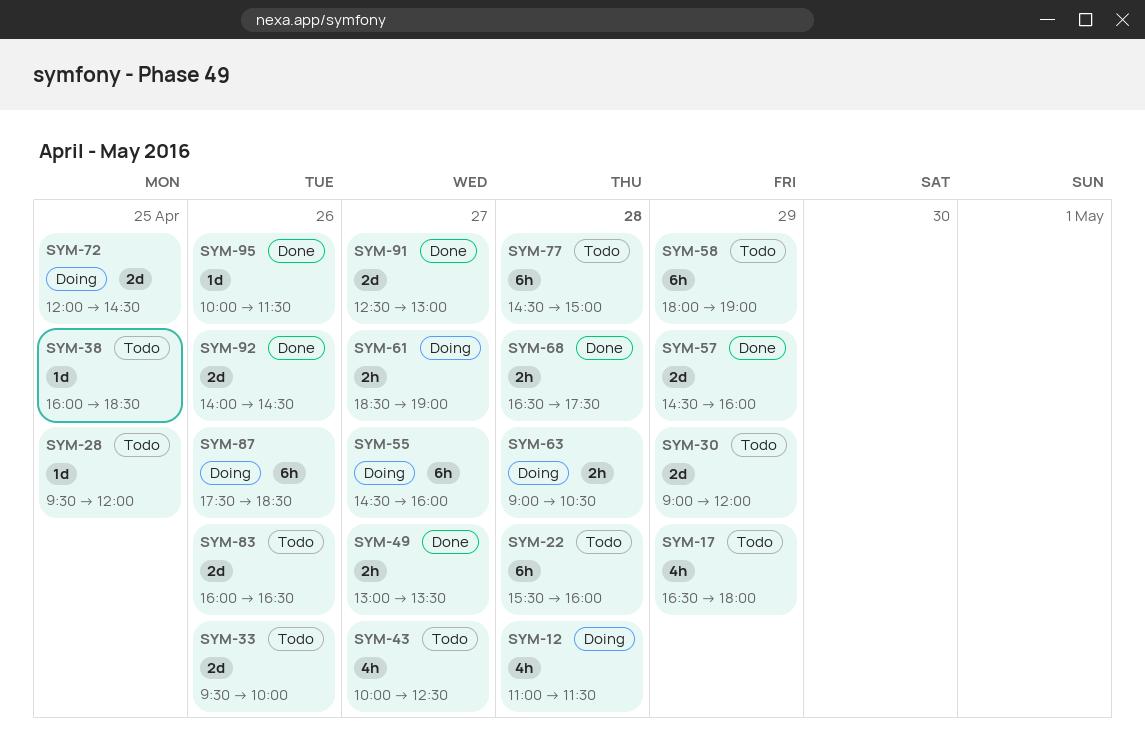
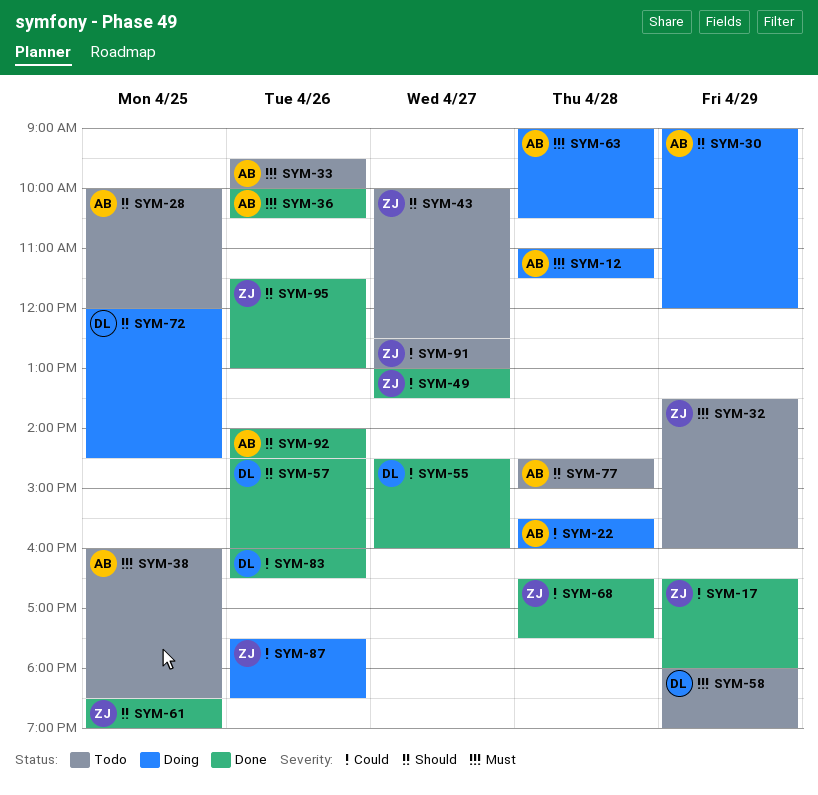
SYM-17, status: Todo -> Done
SYM-22, status: Todo -> Doing
SYM-28, begins: 09:30 -> 10:00
SYM-30, status: Todo -> Doing
SYM-32: none -> present
SYM-36: none -> present
SYM-55, status: Doing -> Done
SYM-57, day: Apr 29 -> Apr 26
SYM-61, status: Doing -> Done
SYM-61, day: Apr 27 -> Apr 25
SYM-83, status: Todo -> Done
SYM-91, status: Done -> Todo
SYM-95, begins: 10:00 -> 11:30
SYM-95, ends: 11:30 -> 13:00

